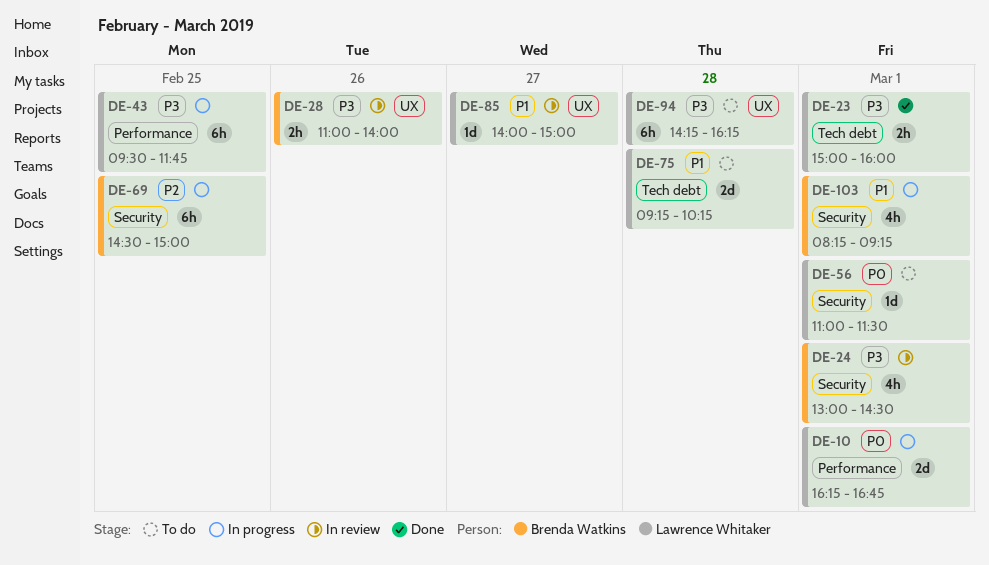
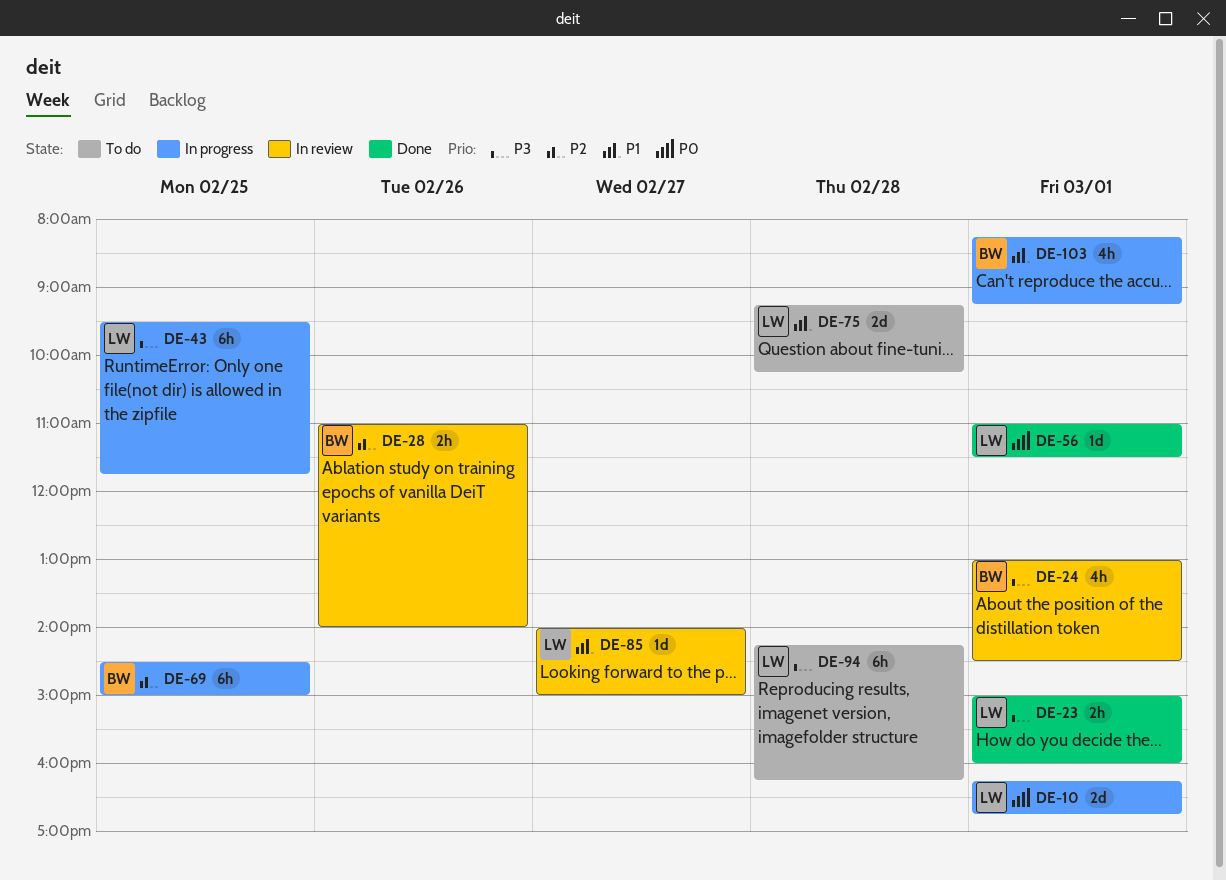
DE-28, priority: P3 -> P2
DE-56, status: To do -> Done

